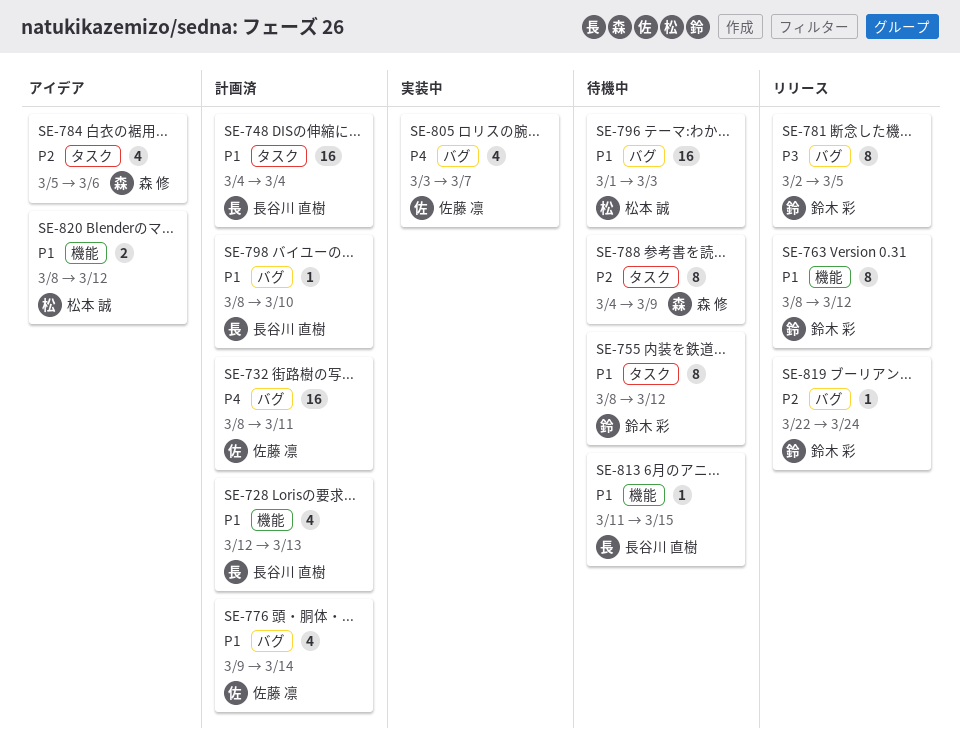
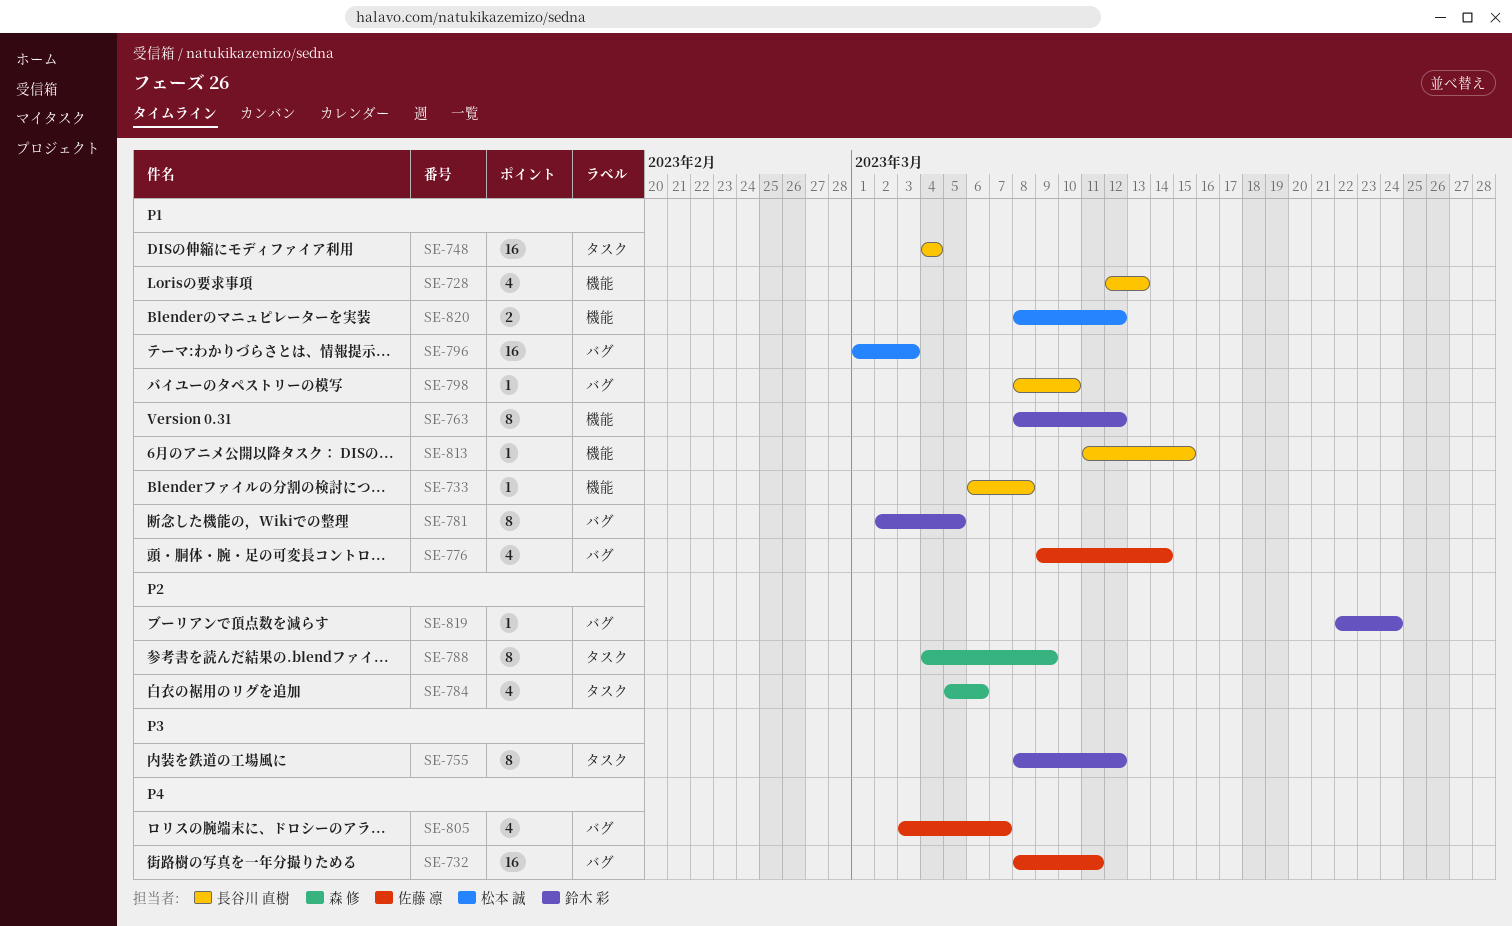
SE-733: none -> present
SE-755, priority: P1 -> P3
SE-781, priority: P3 -> P1

